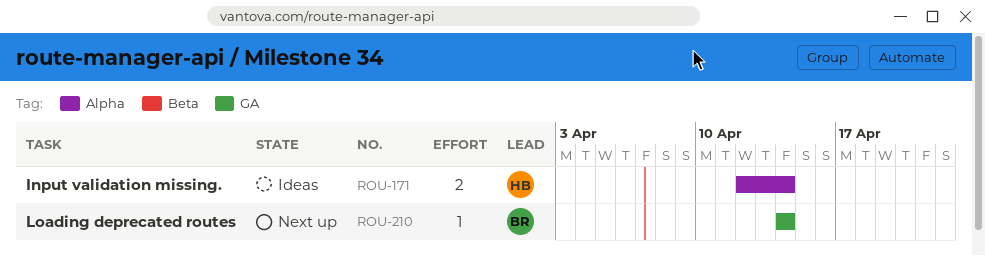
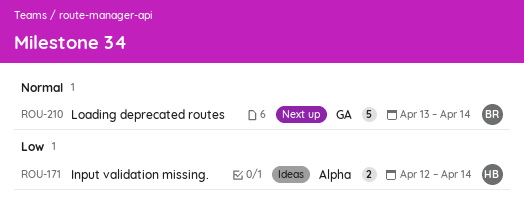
ROU-210, estimate: 1 -> 5
ROU-210, start: Apr 14 -> Apr 13

